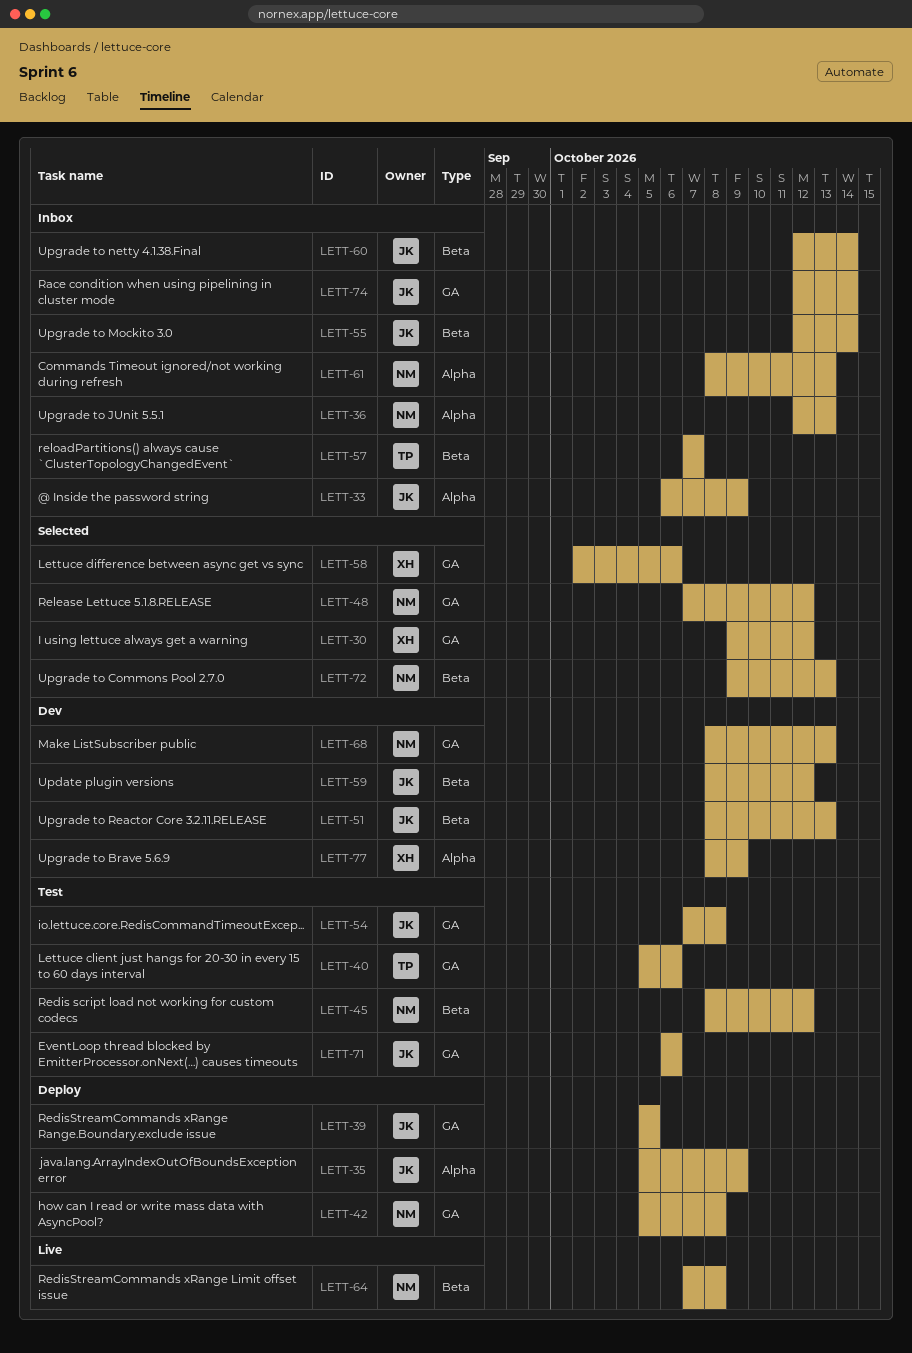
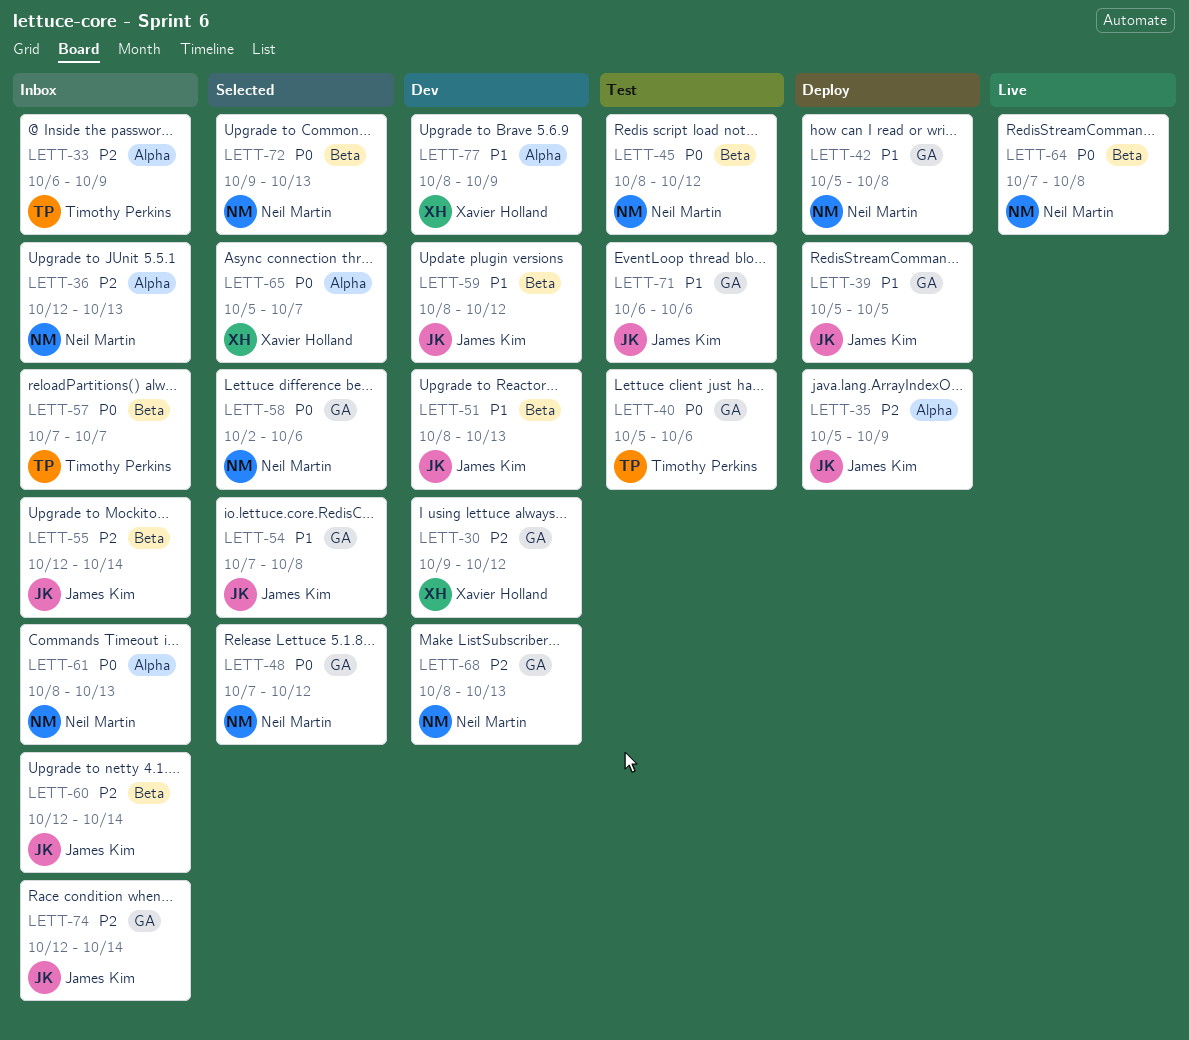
LETT-30, status: Selected -> Dev
LETT-33, owner: James Kim -> Timothy Perkins
LETT-54, status: Test -> Selected
LETT-58, owner: Xavier Holland -> Neil Martin
LETT-65: none -> present

